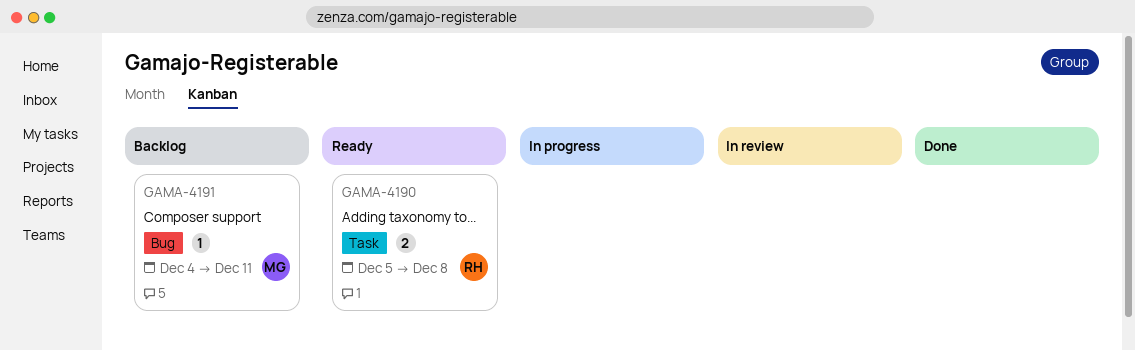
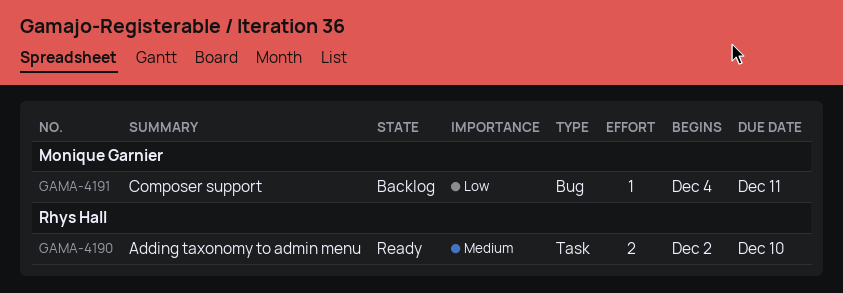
GAMA-4190, start: Dec 5 -> Dec 2
GAMA-4190, due: Dec 8 -> Dec 10

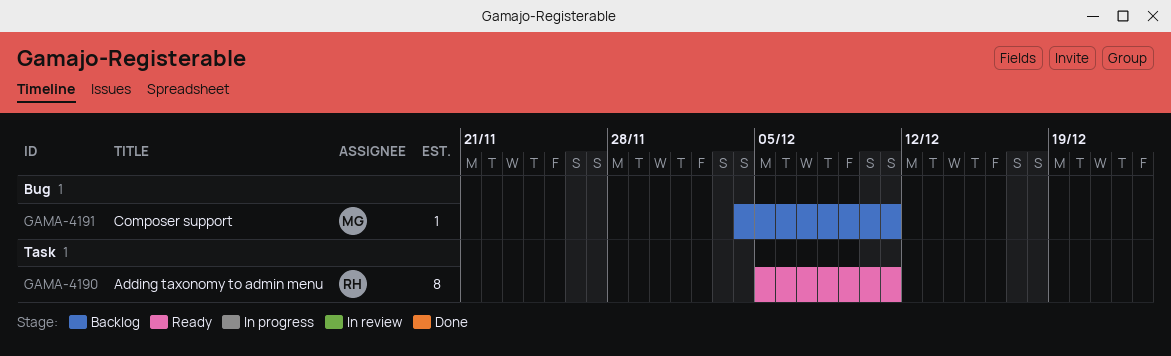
GAMA-4190, estimate: 2 -> 8
GAMA-4190, start: Dec 2 -> Dec 5
GAMA-4190, due: Dec 10 -> Dec 11

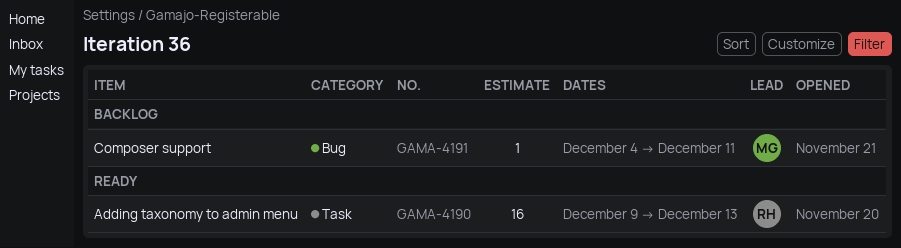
GAMA-4190, estimate: 8 -> 16
GAMA-4190, start: Dec 5 -> Dec 9
GAMA-4190, due: Dec 11 -> Dec 13

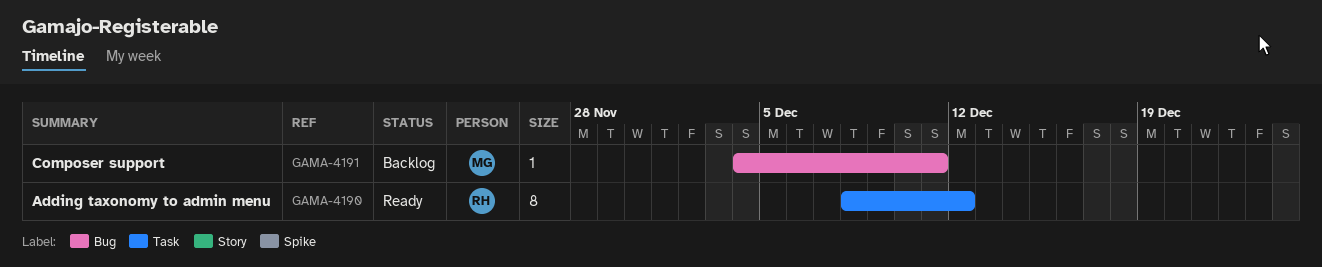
GAMA-4190, estimate: 16 -> 8
GAMA-4190, start: Dec 9 -> Dec 8
GAMA-4190, due: Dec 13 -> Dec 12

